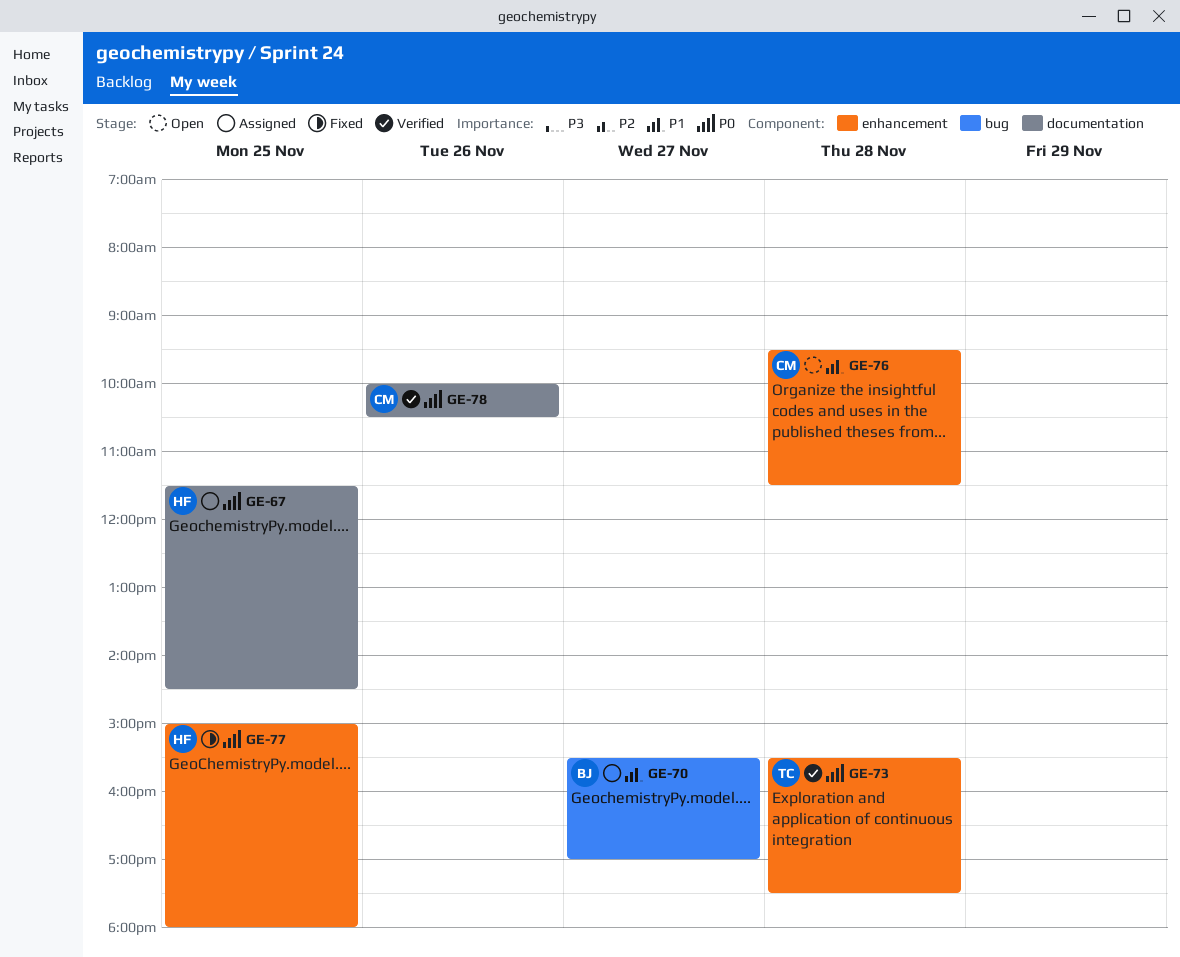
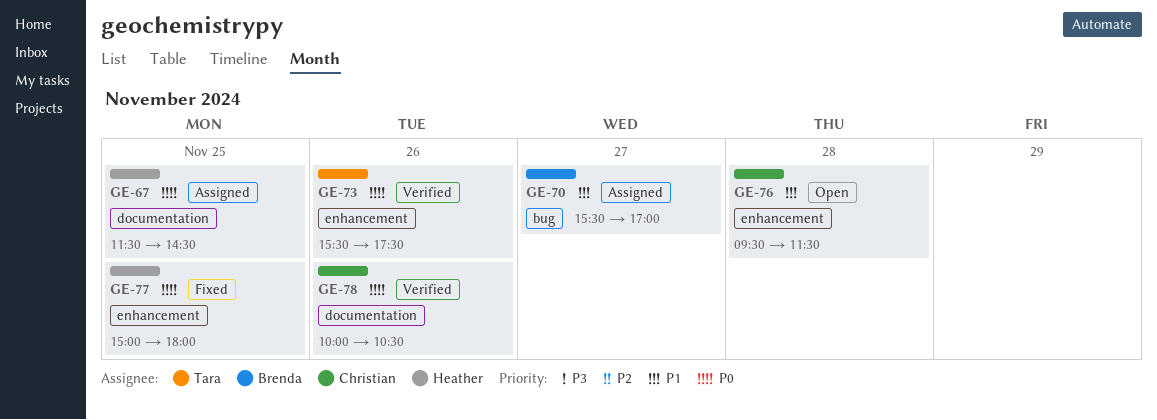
GE-73, day: Nov 28 -> Nov 26

